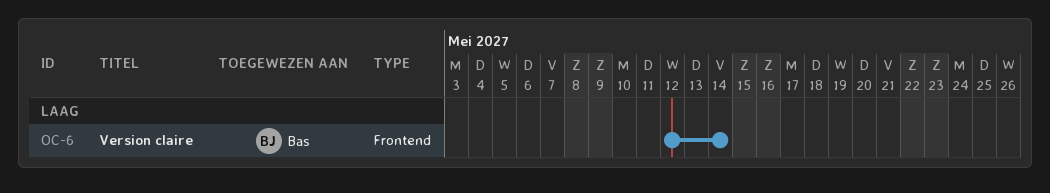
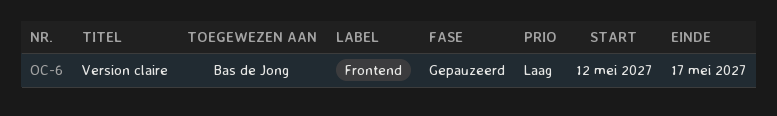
OC-6, due: May 14 -> May 17

